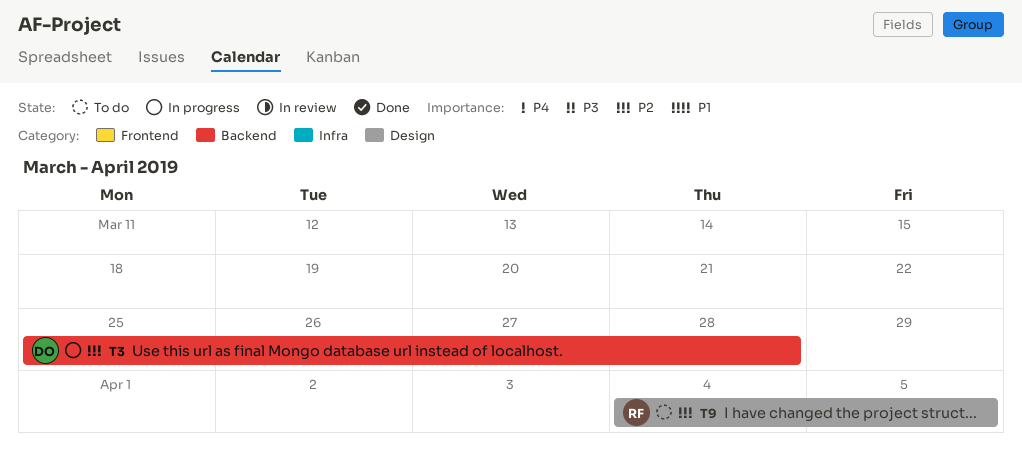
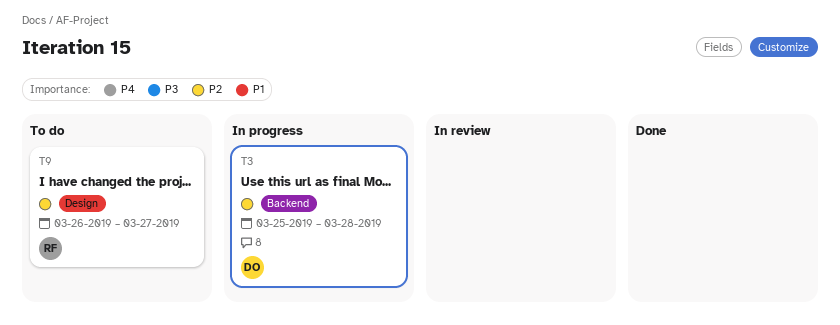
T9, start: Apr 4 -> Mar 26
T9, due: Apr 5 -> Mar 27

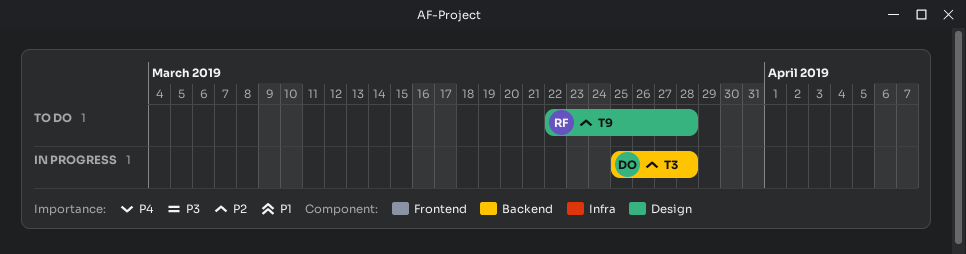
T9, start: Mar 26 -> Mar 22
T9, due: Mar 27 -> Mar 28

